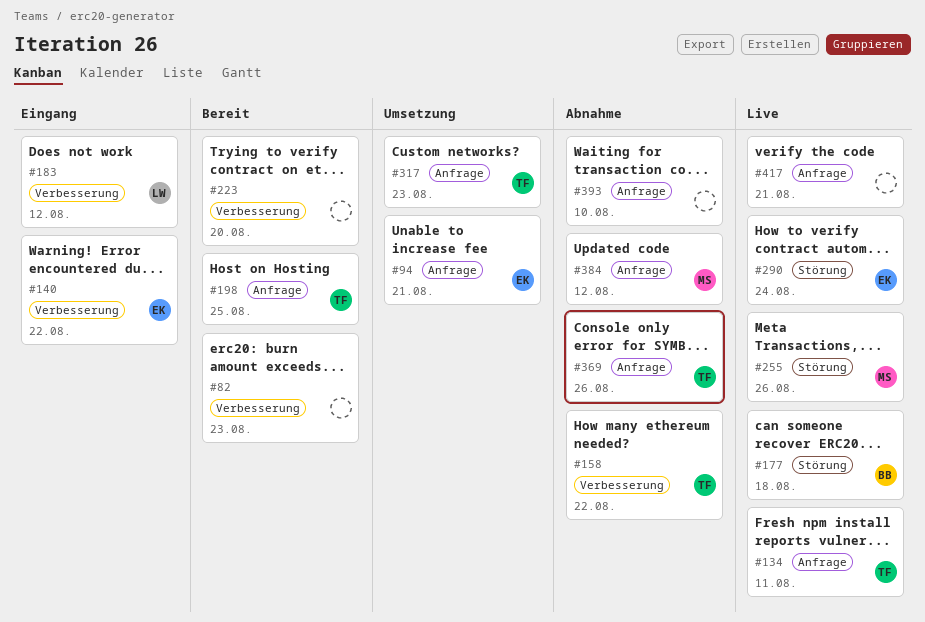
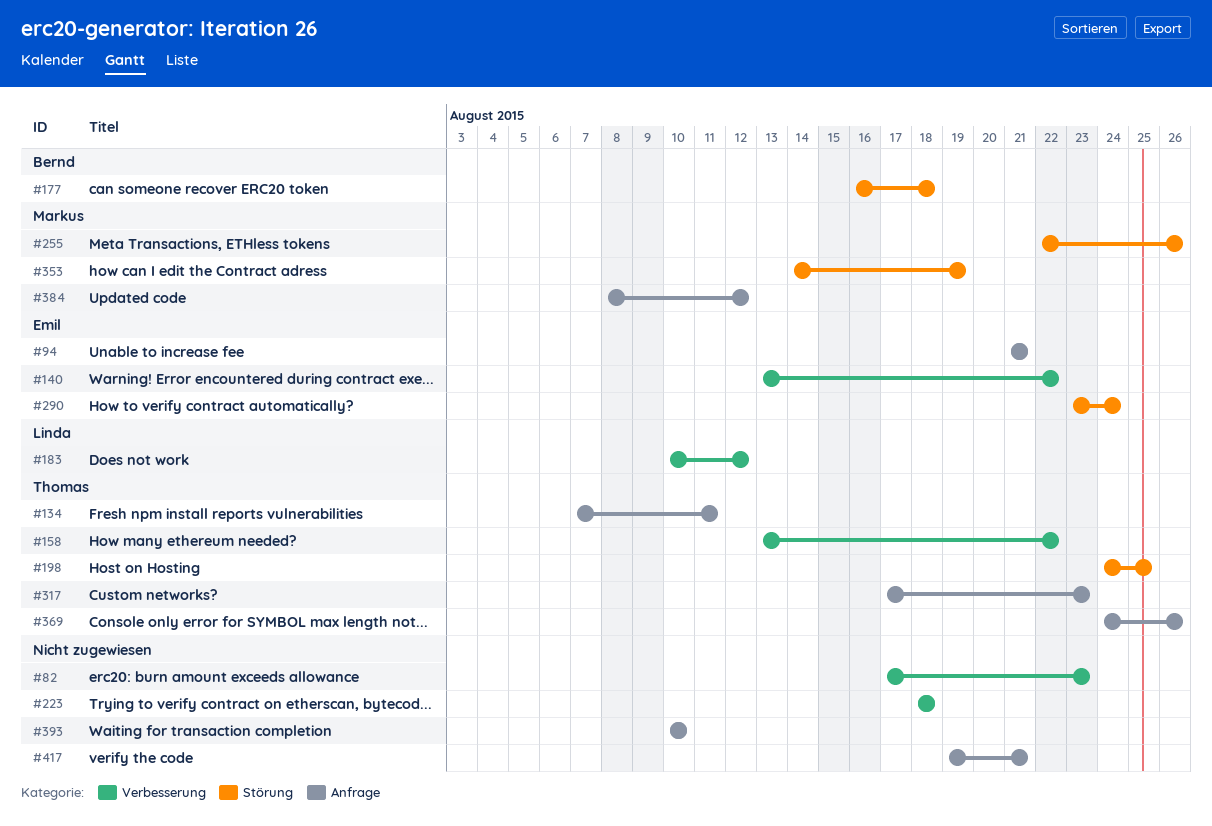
#198, label: Anfrage -> Störung
#223, due: Aug 20 -> Aug 18
#353: none -> present

